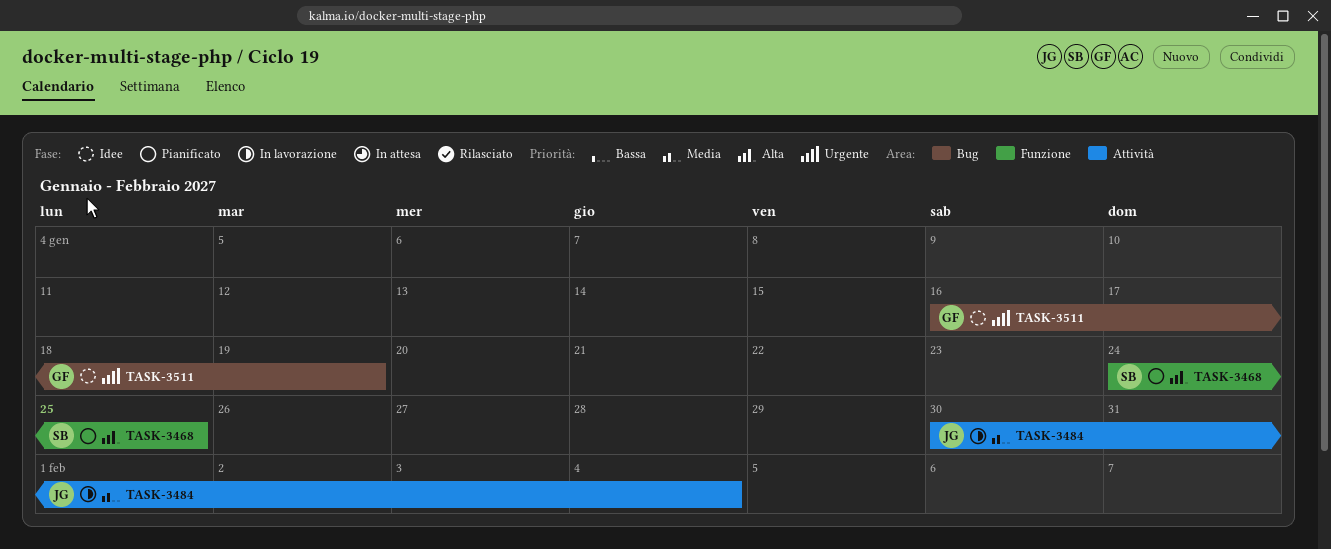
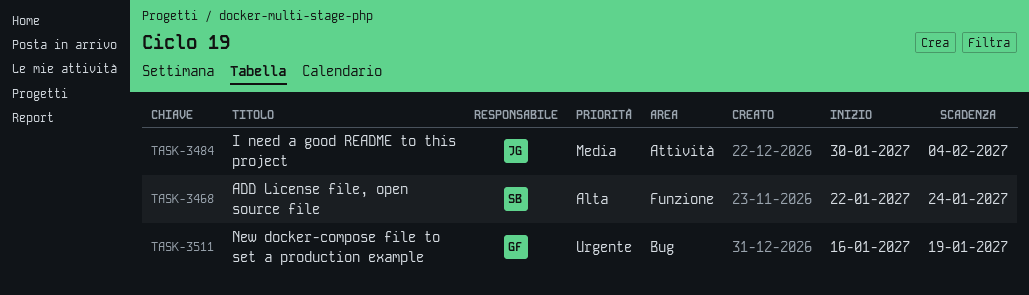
TASK-3468, start: Jan 24 -> Jan 22
TASK-3468, due: Jan 25 -> Jan 24

